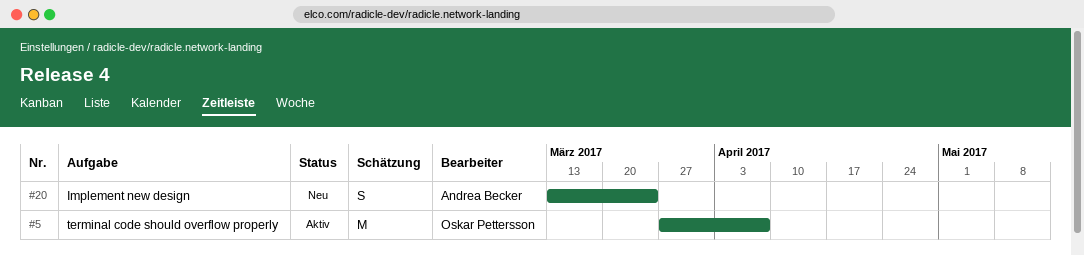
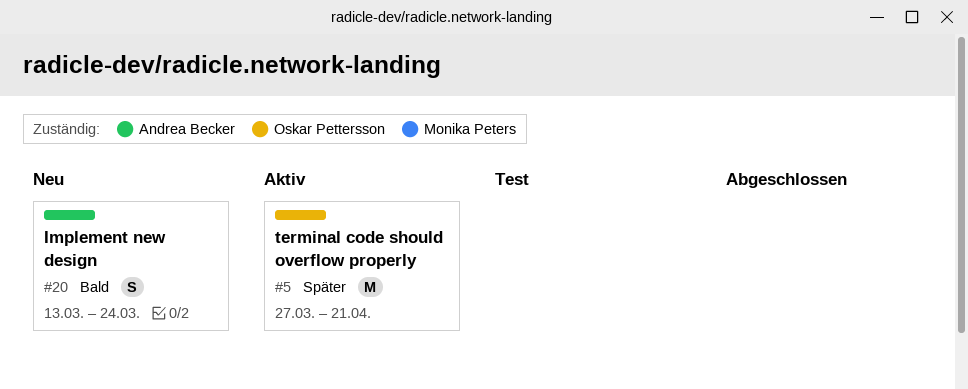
#5, due: Apr 7 -> Apr 21

